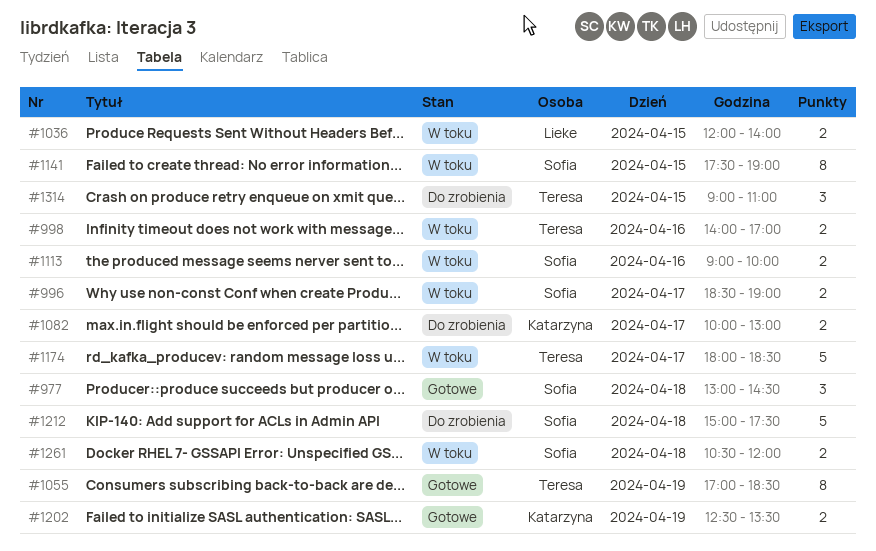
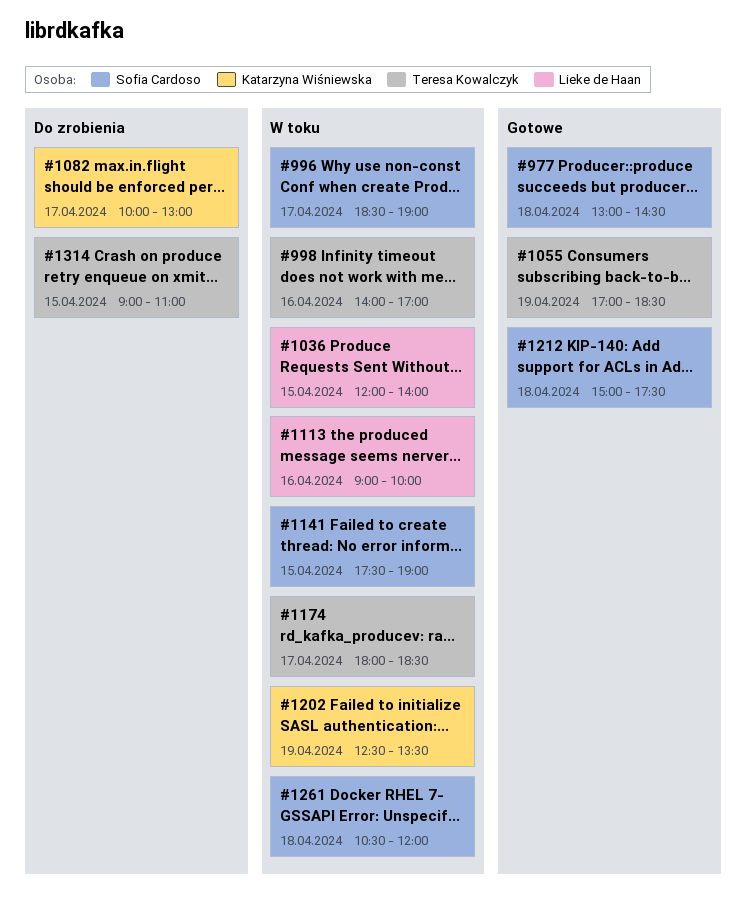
#1113, owner: Sofia Cardoso -> Lieke de Haan
#1202, status: Gotowe -> W toku
#1212, status: Do zrobienia -> Gotowe

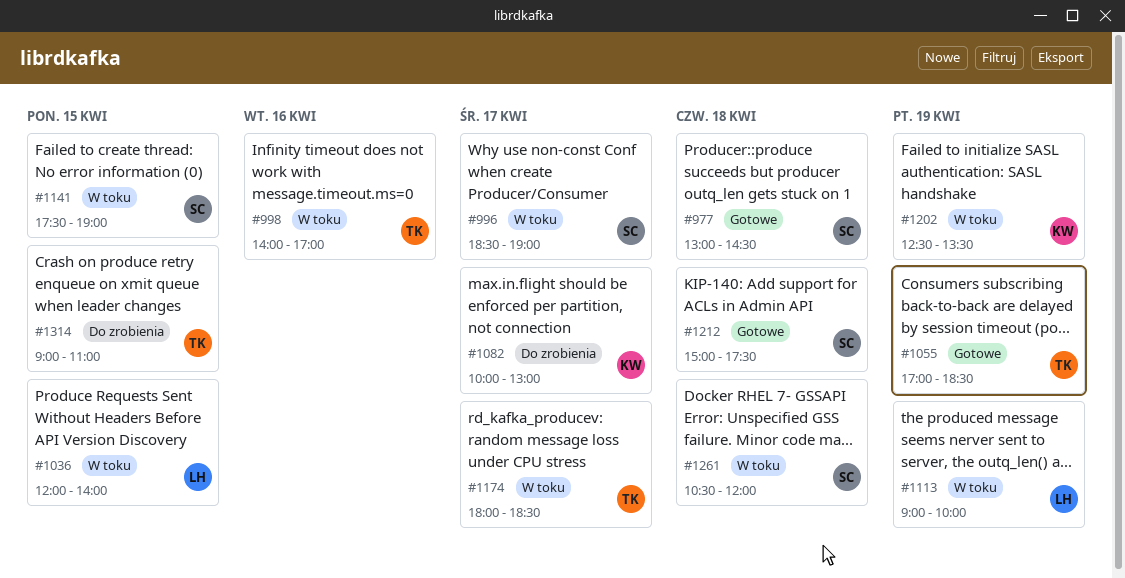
#1113, day: Apr 16 -> Apr 19

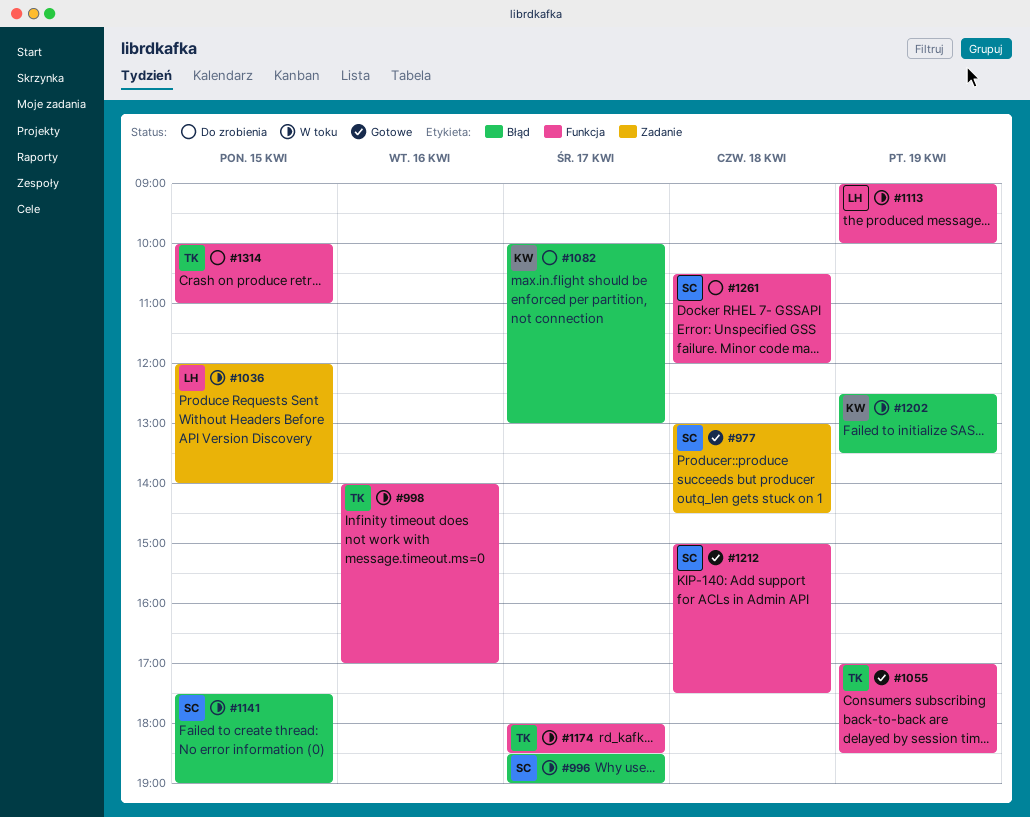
#1261, status: W toku -> Do zrobienia
#1314, begins: 09:00 -> 10:00

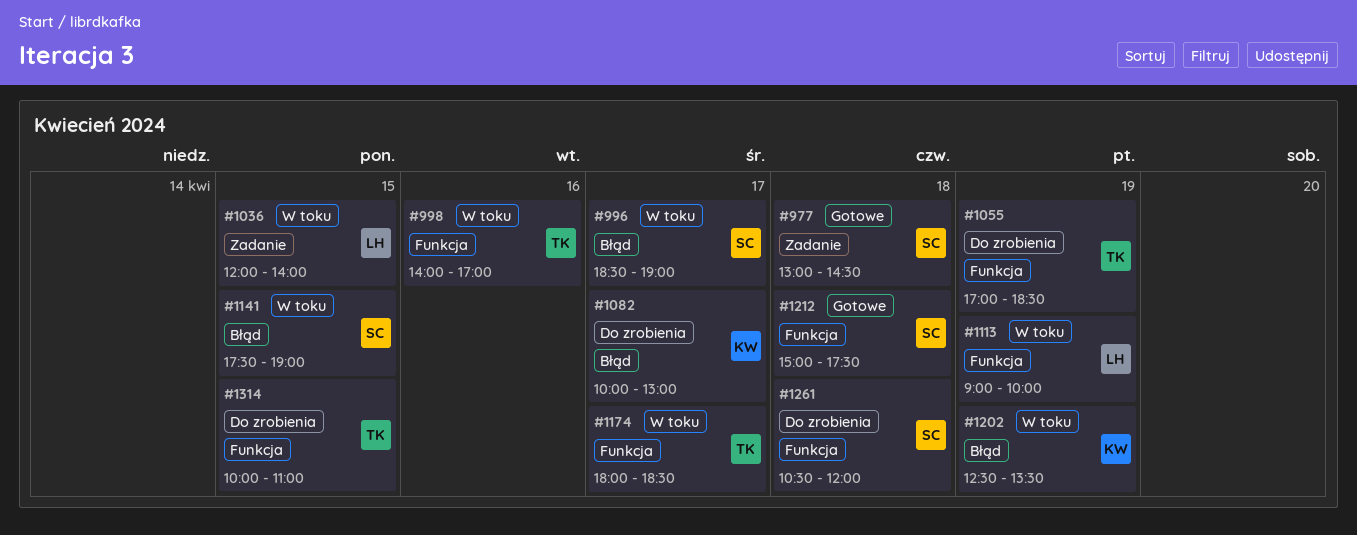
#1055, status: Gotowe -> Do zrobienia

